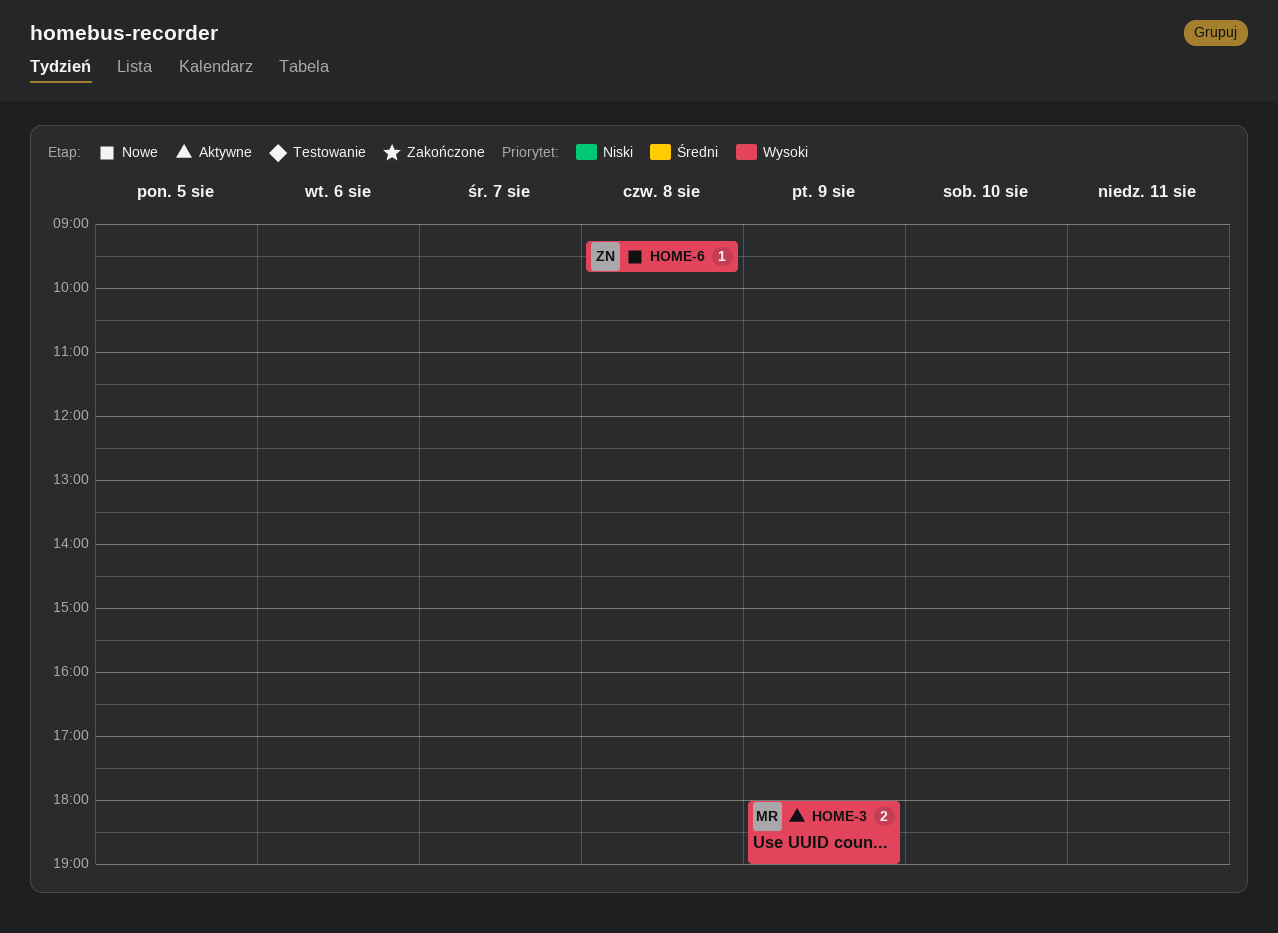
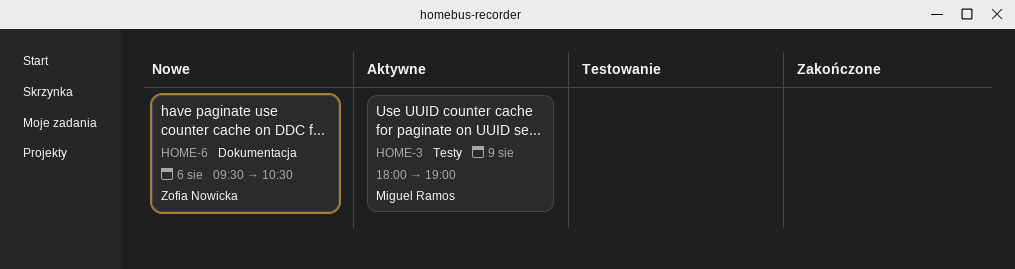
HOME-6, day: Aug 8 -> Aug 6
HOME-6, begins: 09:15 -> 09:30
HOME-6, ends: 09:45 -> 10:30

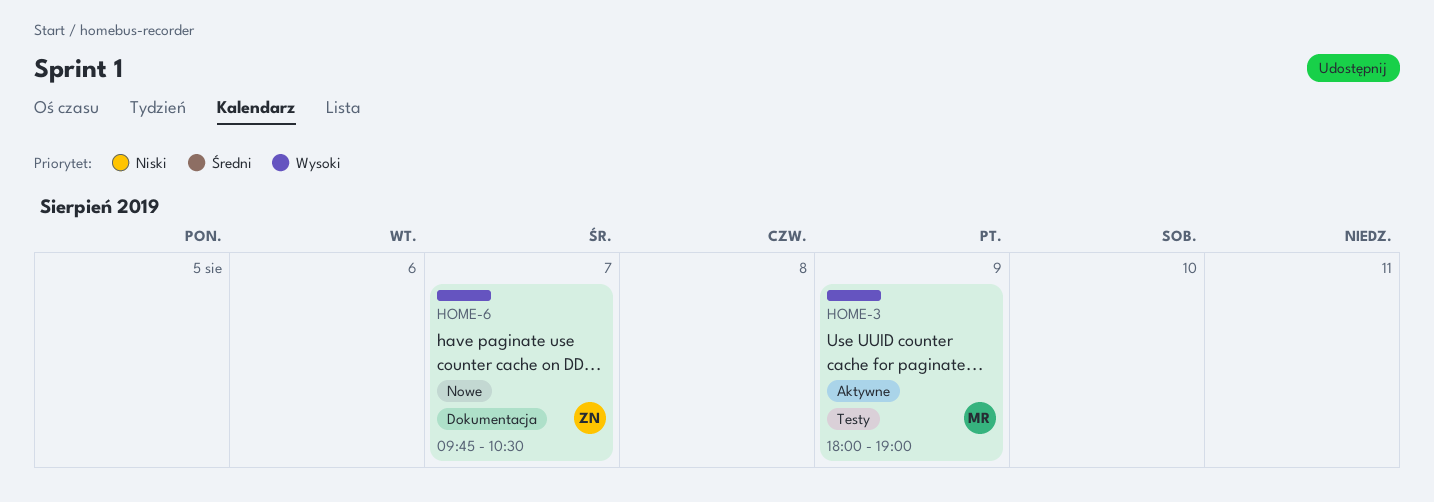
HOME-6, day: Aug 6 -> Aug 7
HOME-6, begins: 09:30 -> 09:45

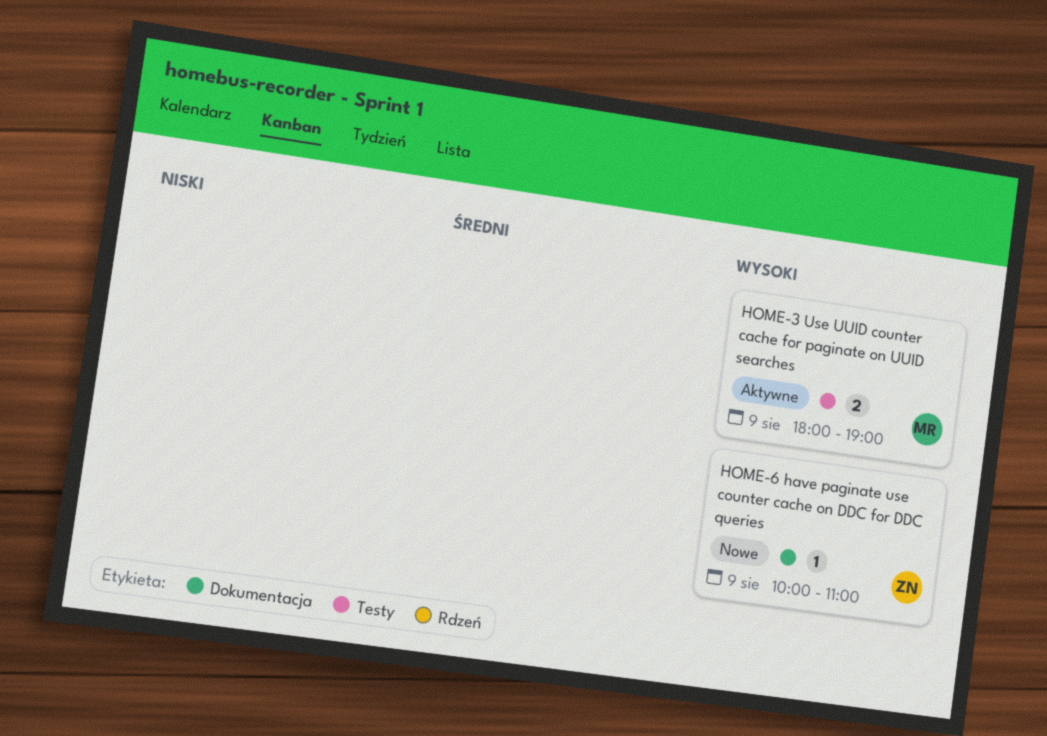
HOME-6, day: Aug 7 -> Aug 9
HOME-6, begins: 09:45 -> 10:00
HOME-6, ends: 10:30 -> 11:00

